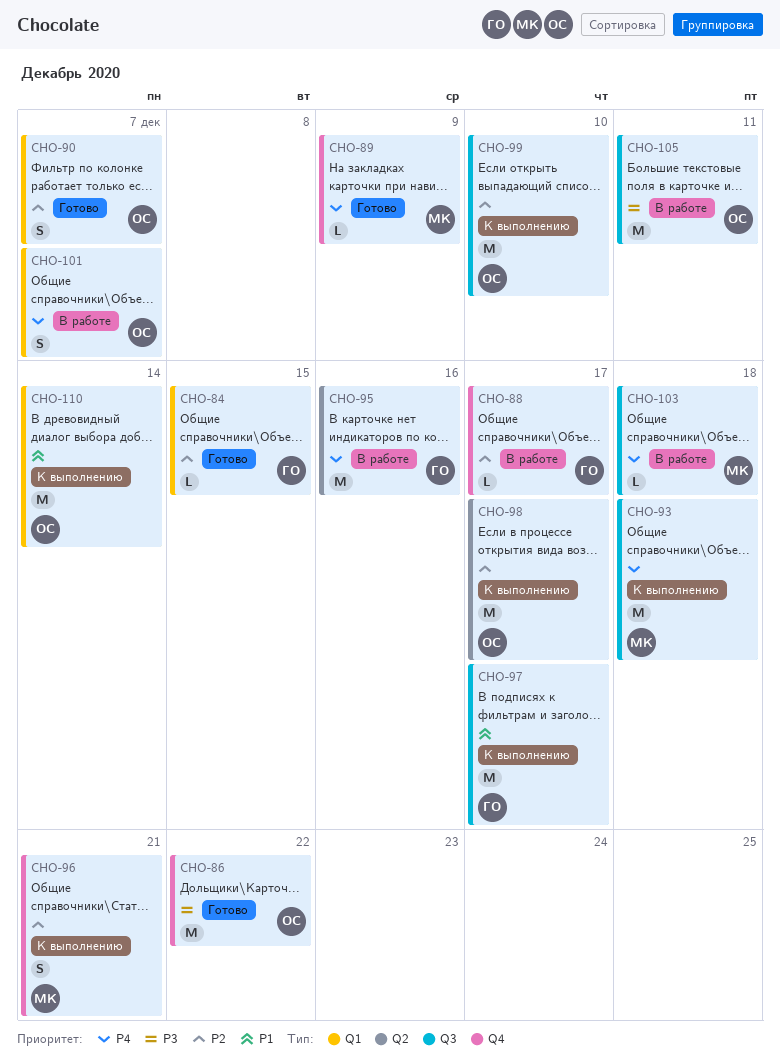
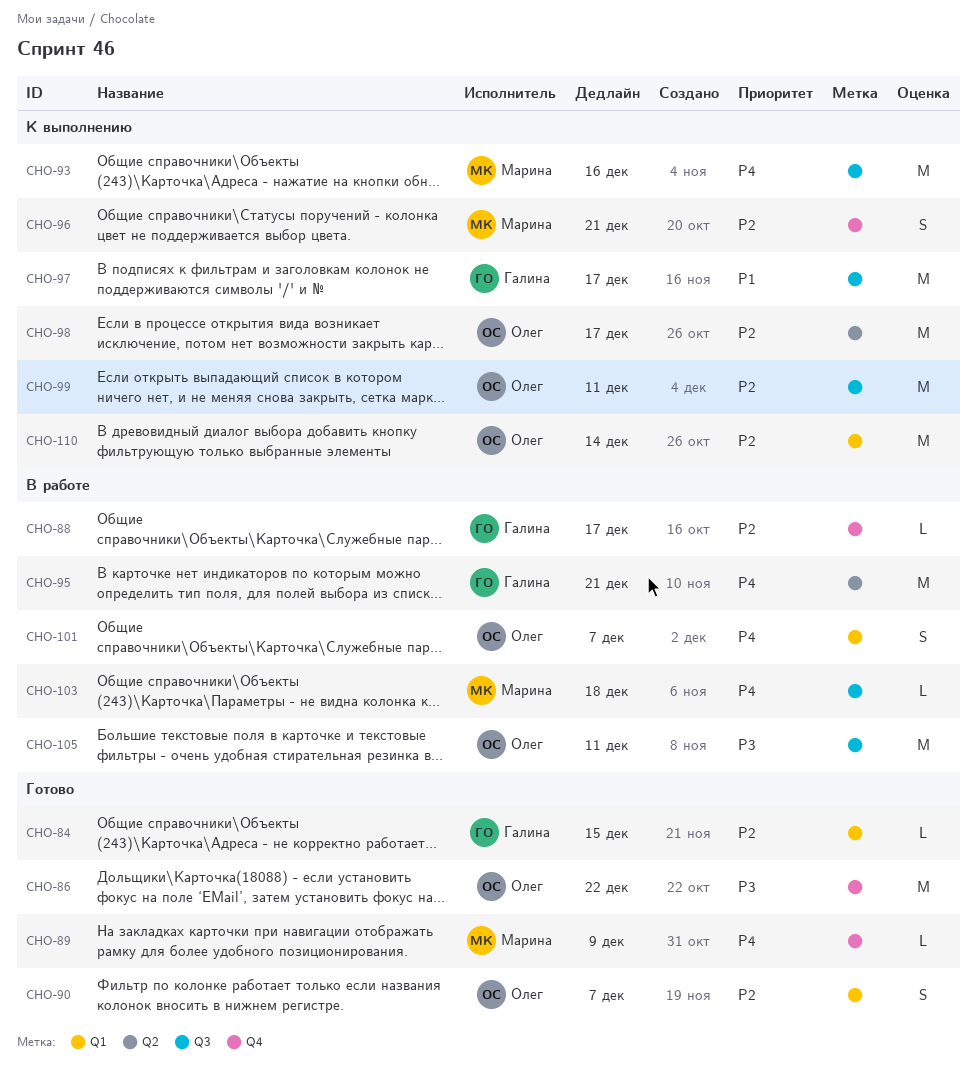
CHO-93, due: Dec 18 -> Dec 16
CHO-95, due: Dec 16 -> Dec 21
CHO-99, due: Dec 10 -> Dec 11
CHO-110, priority: P1 -> P2

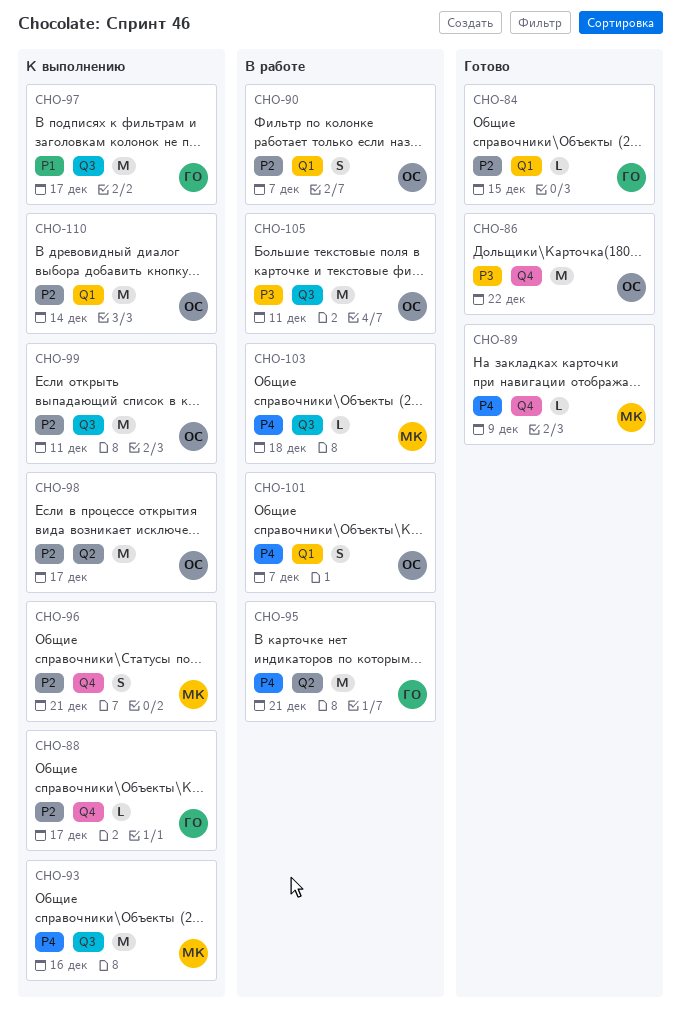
CHO-88, status: В работе -> К выполнению
CHO-90, status: Готово -> В работе

